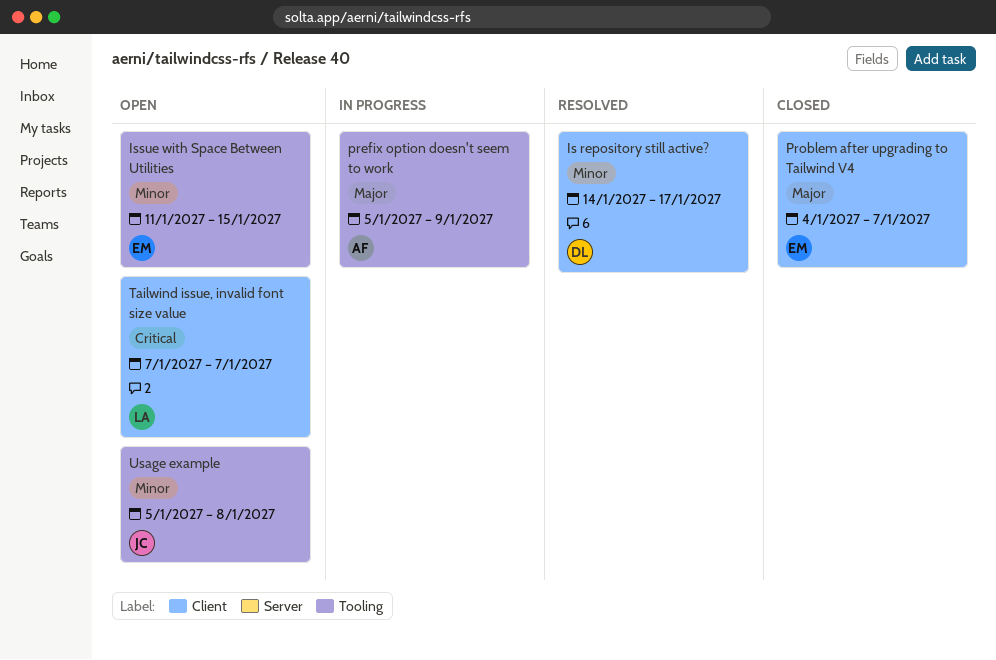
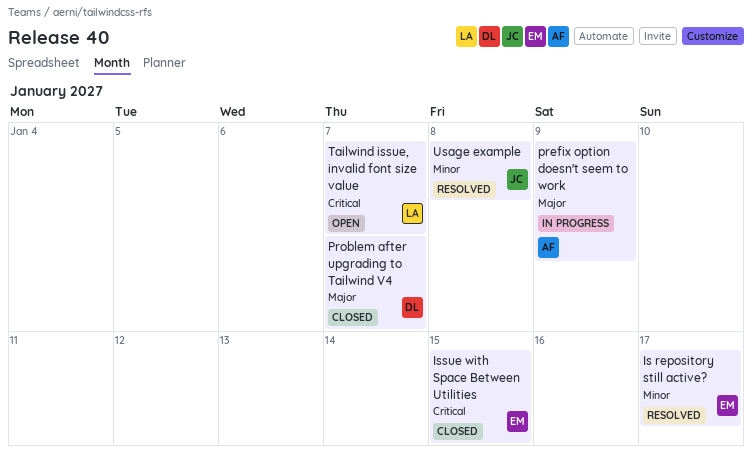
Is repository still active?, owner: DL -> EM
Issue with Space Between Utilities, status: Open -> Closed
Issue with Space Between Utilities, priority: Minor -> Critical
Problem after upgrading to Tailwind V4, owner: EM -> DL
Usage example, status: Open -> Resolved

